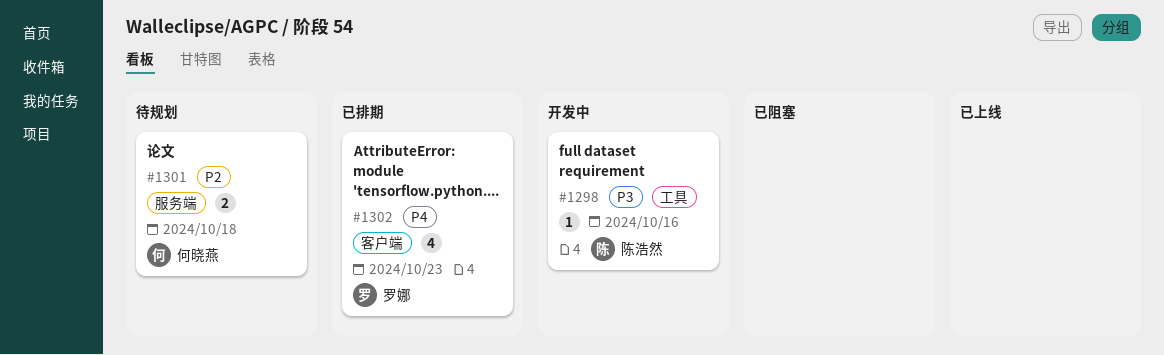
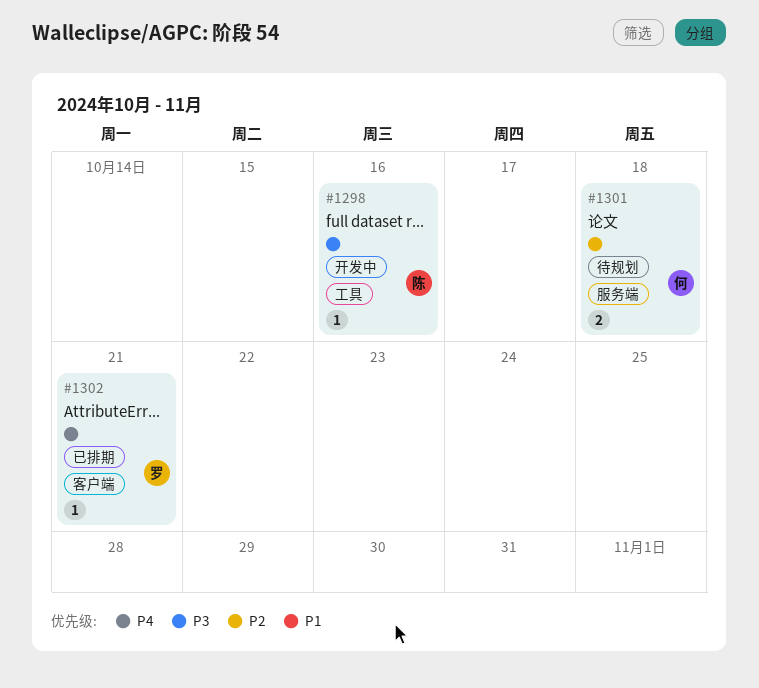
#1302, estimate: 4 -> 1
#1302, due: Oct 23 -> Oct 21

